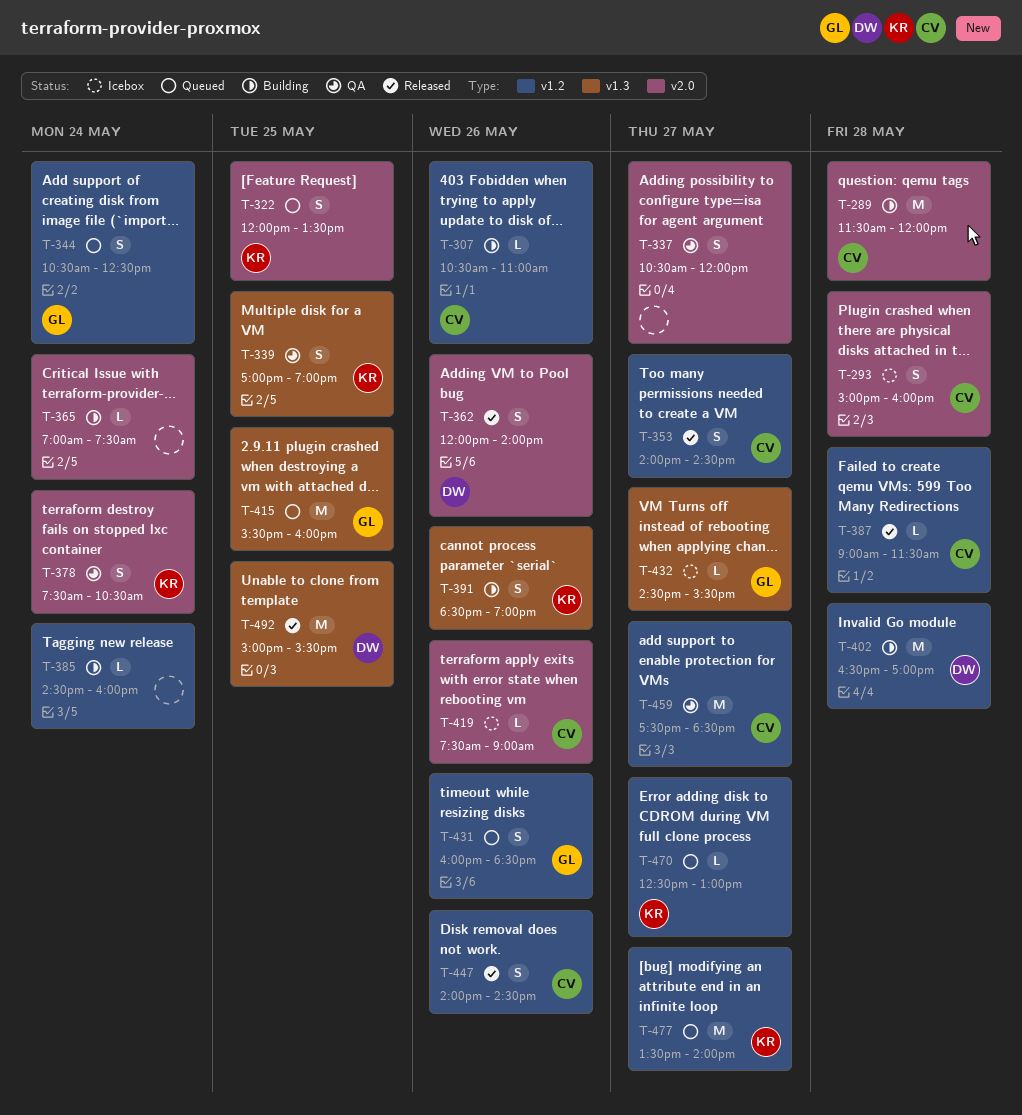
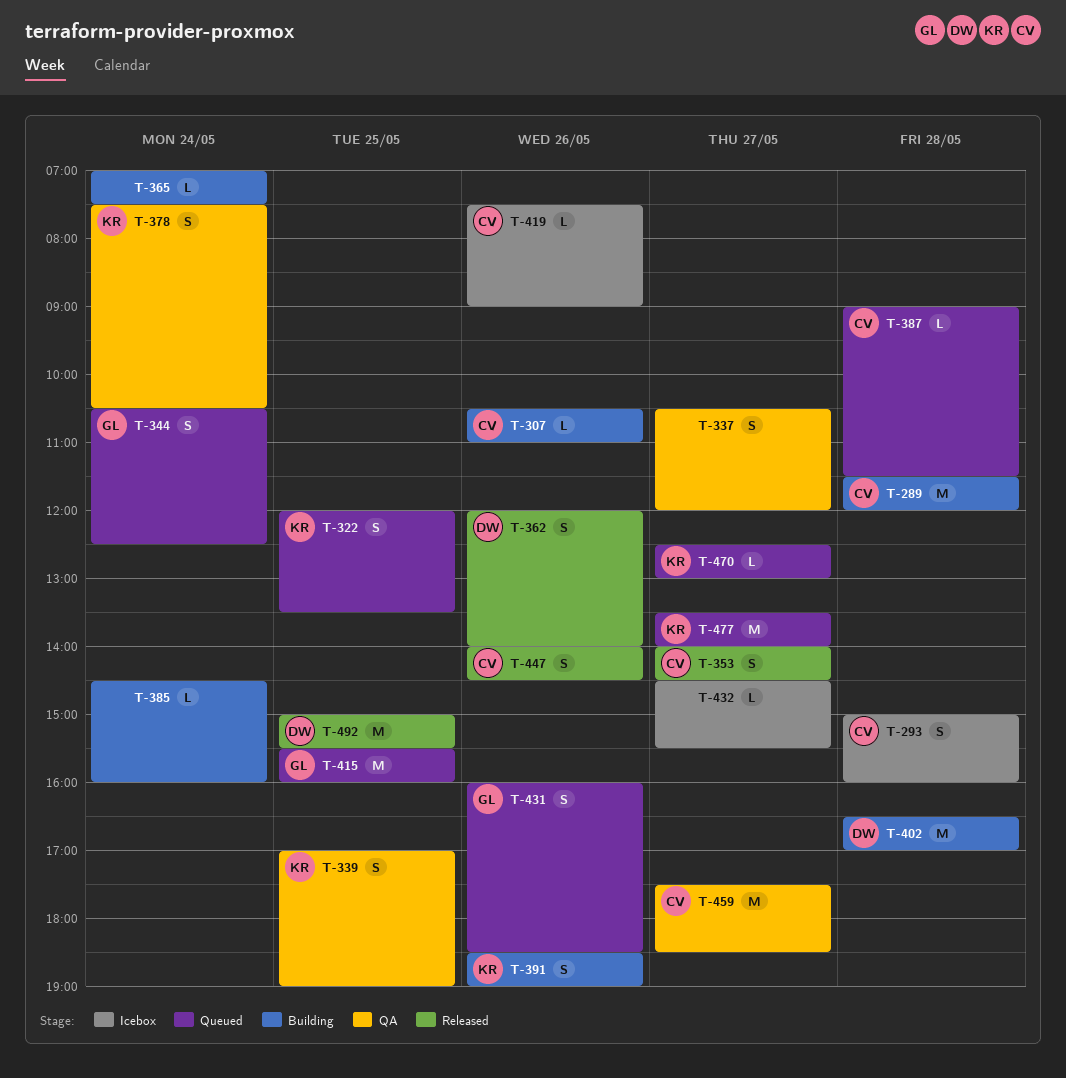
T-387, status: Released -> Queued
T-432, owner: GL -> none

